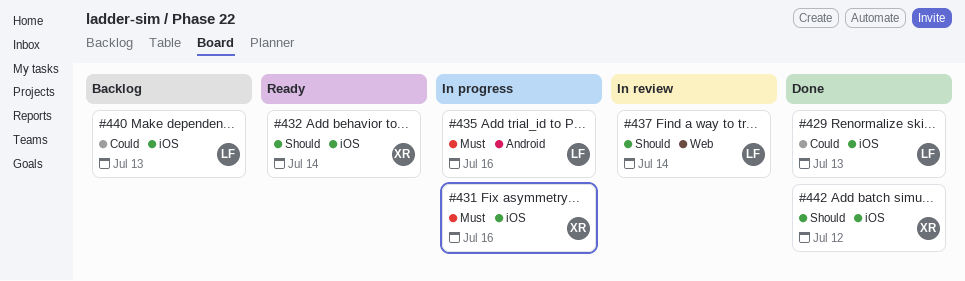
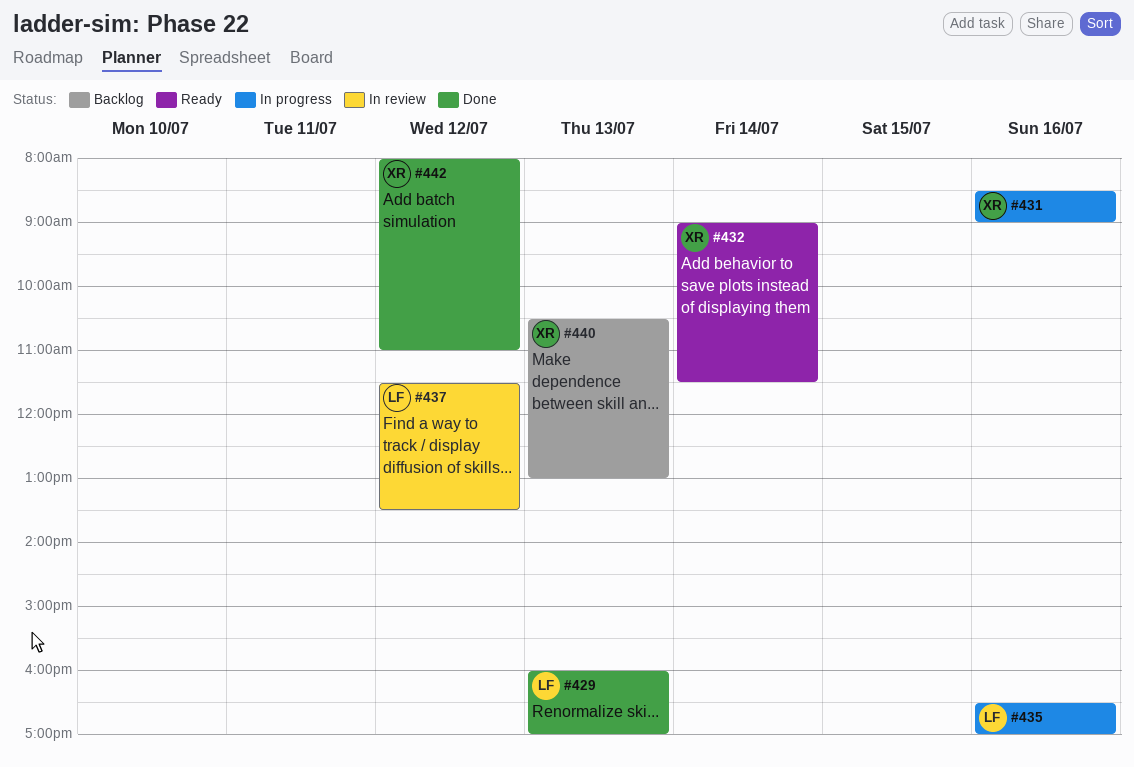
#437, day: Jul 14 -> Jul 12
#440, owner: LF -> XR

